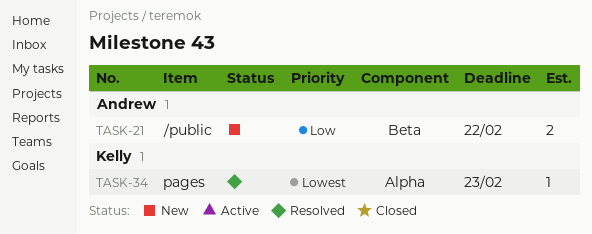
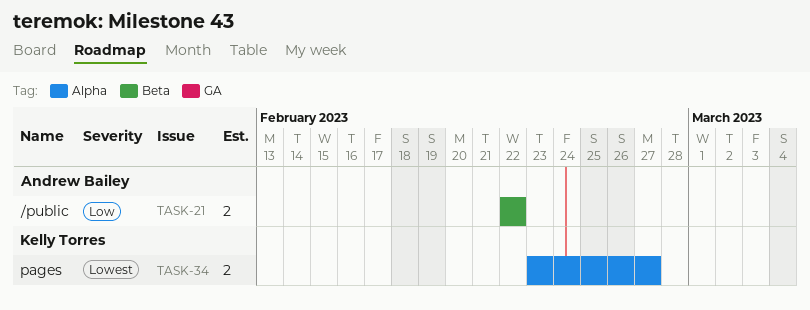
TASK-34, estimate: 1 -> 2
TASK-34, due: Feb 23 -> Feb 27

